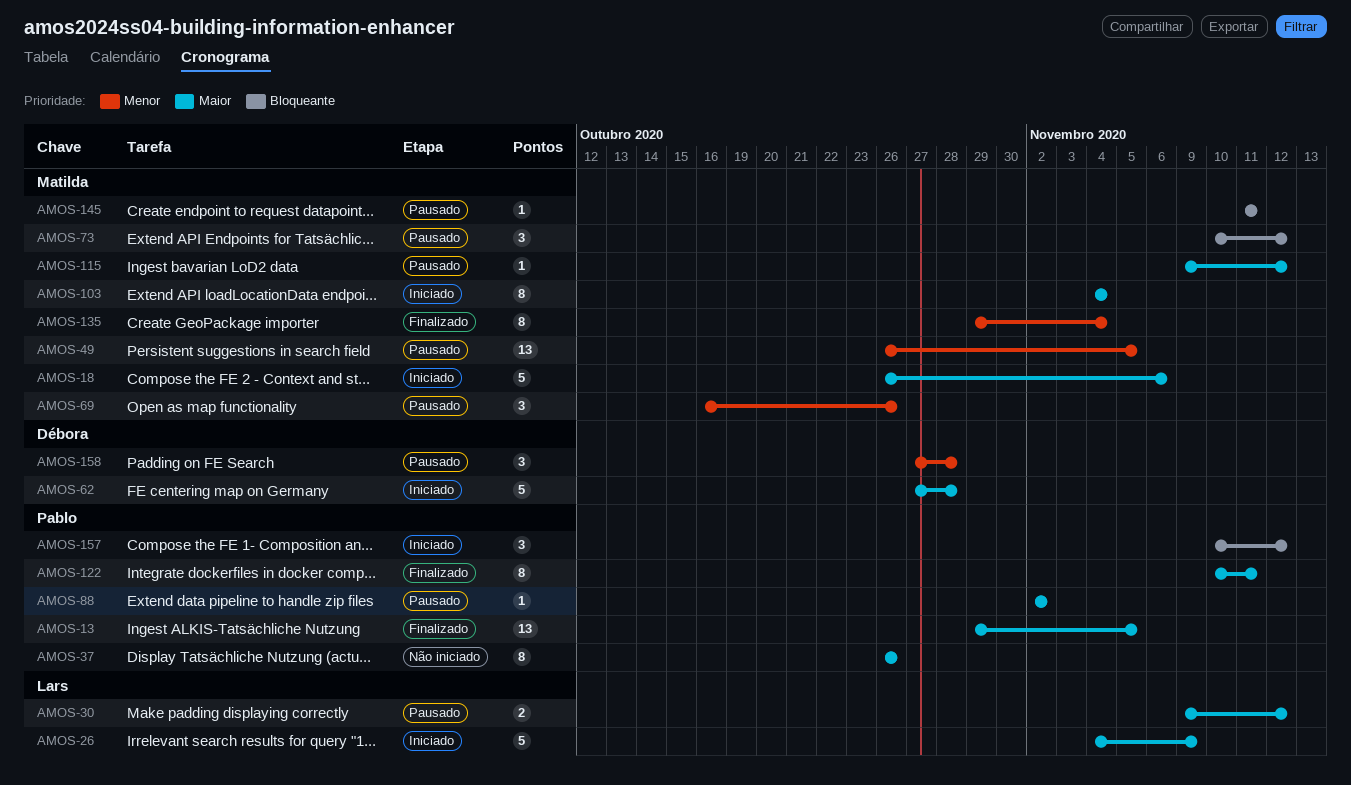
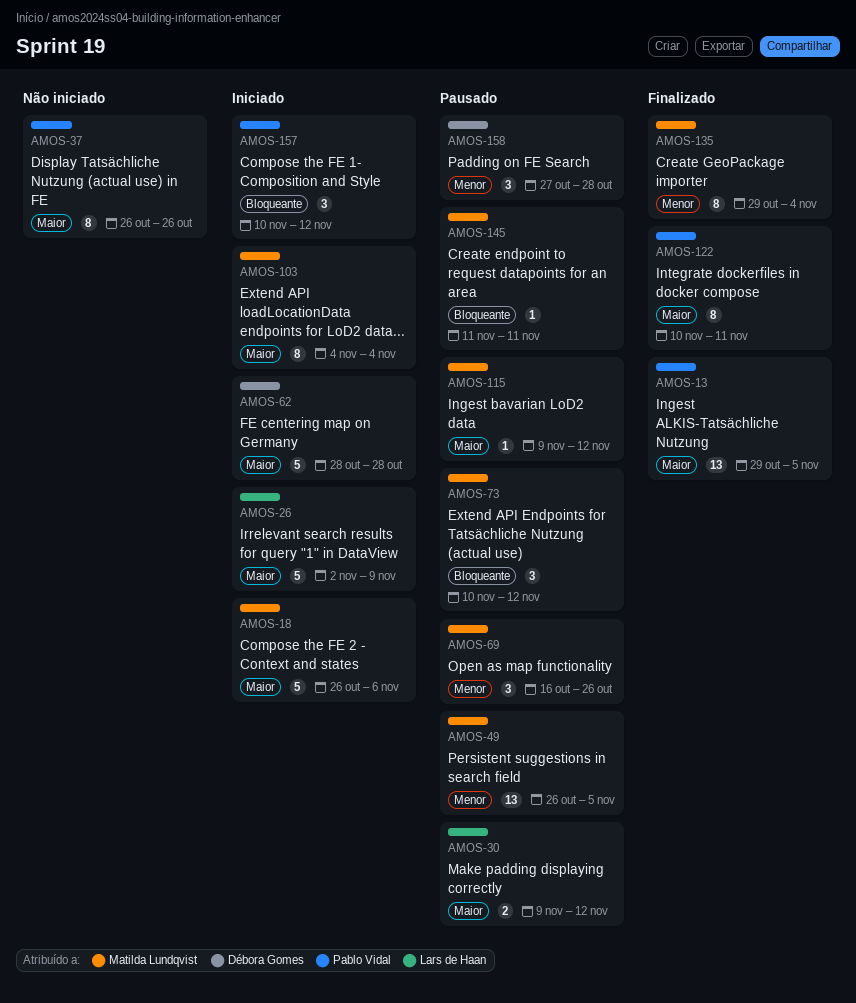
AMOS-26, start: Nov 4 -> Nov 2
AMOS-62, start: Oct 27 -> Oct 28
AMOS-88: present -> none

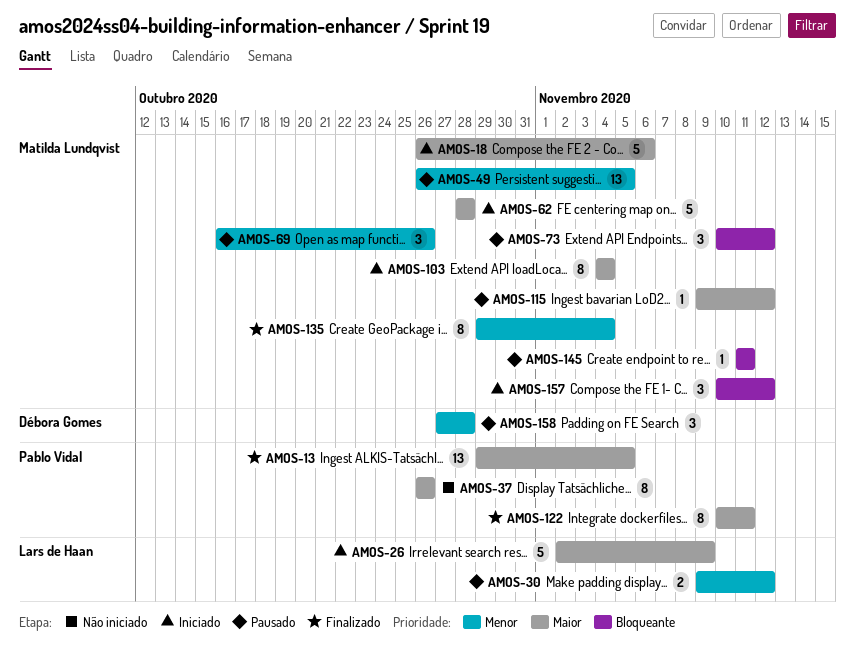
AMOS-30, priority: Maior -> Menor
AMOS-62, owner: Débora Gomes -> Matilda Lundqvist
AMOS-157, owner: Pablo Vidal -> Matilda Lundqvist

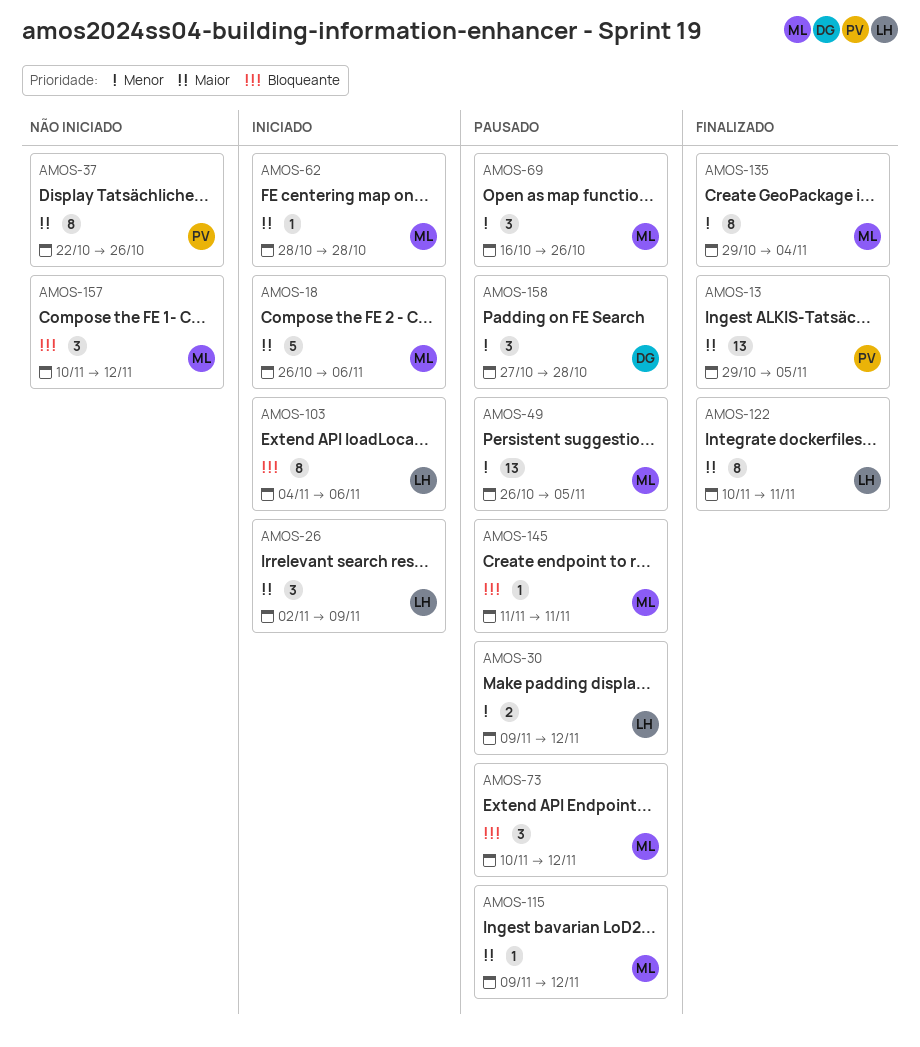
AMOS-26, estimate: 5 -> 3
AMOS-37, start: Oct 26 -> Oct 22
AMOS-62, estimate: 5 -> 1
AMOS-103, owner: Matilda Lundqvist -> Lars de Haan
AMOS-103, priority: Maior -> Bloqueante
AMOS-103, due: Nov 4 -> Nov 6
AMOS-122, owner: Pablo Vidal -> Lars de Haan
AMOS-157, status: Iniciado -> Não iniciado

